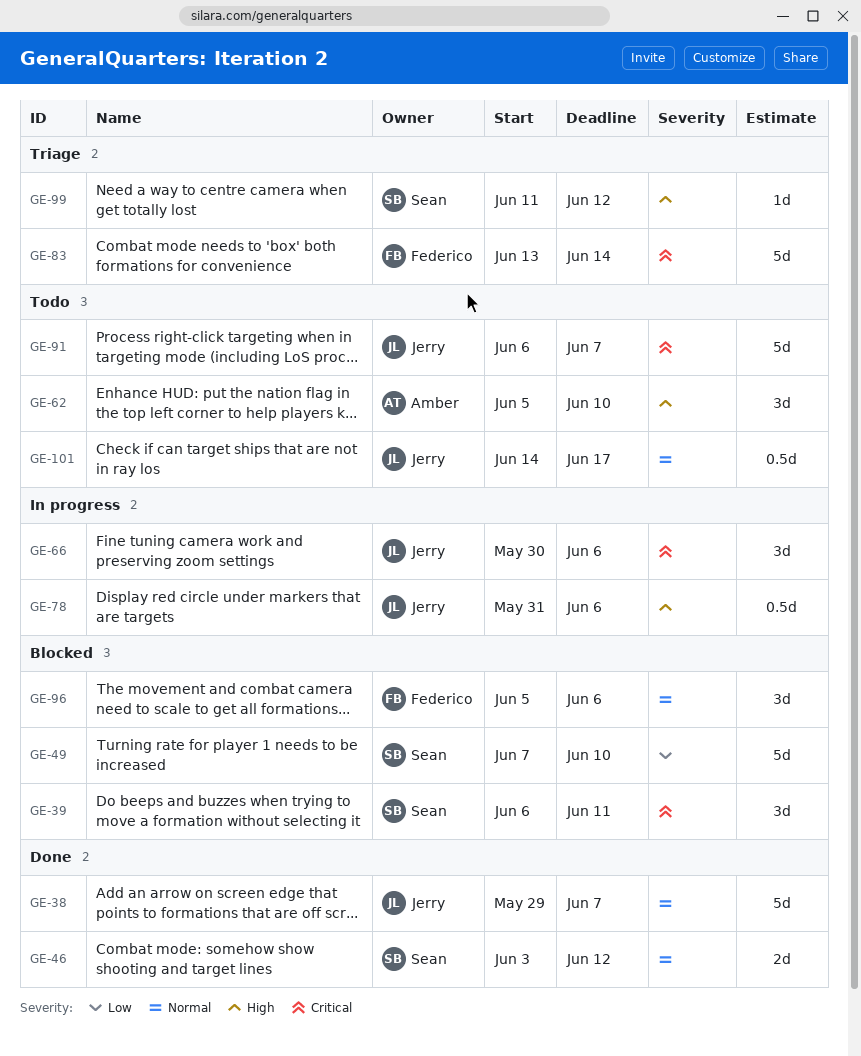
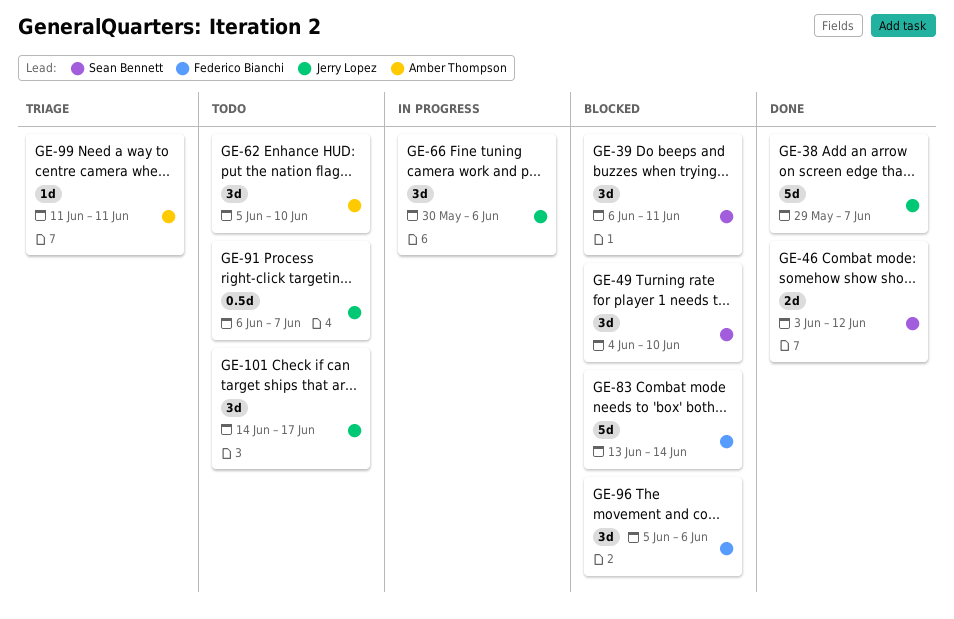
GE-49, estimate: 5d -> 3d
GE-49, start: Jun 7 -> Jun 4
GE-78: present -> none
GE-83, status: Triage -> Blocked
GE-91, estimate: 5d -> 0.5d
GE-99, owner: Sean Bennett -> Amber Thompson
GE-99, due: Jun 12 -> Jun 11
GE-101, estimate: 0.5d -> 3d

